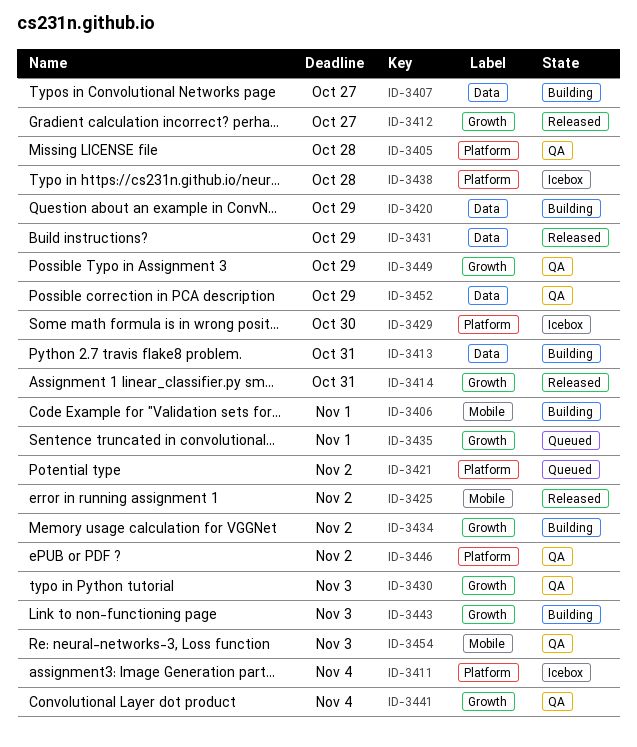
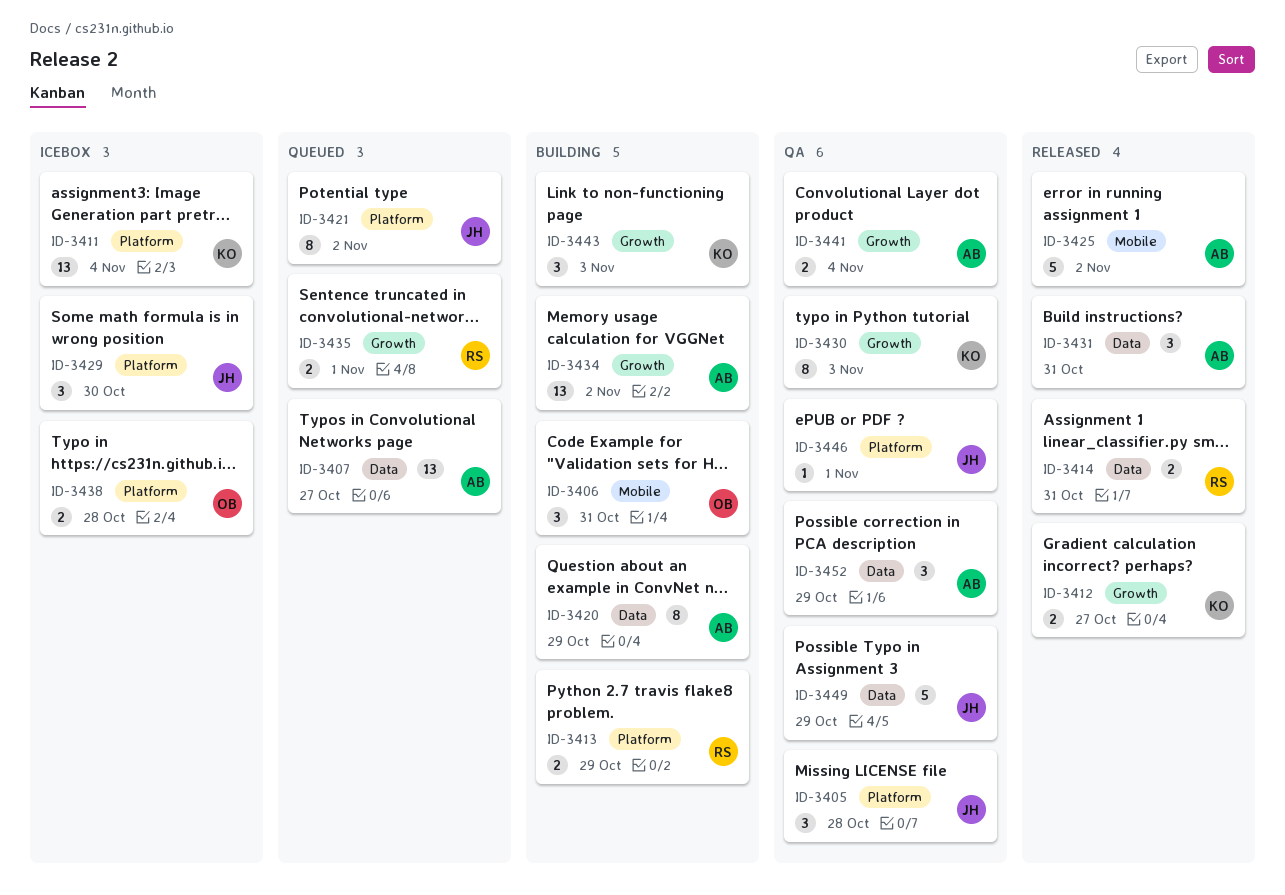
ID-3406, due: Nov 1 -> Oct 31
ID-3407, status: Building -> Queued
ID-3413, label: Data -> Platform
ID-3413, due: Oct 31 -> Oct 29
ID-3414, label: Growth -> Data
ID-3431, due: Oct 29 -> Oct 31
ID-3446, due: Nov 2 -> Nov 1
ID-3449, label: Growth -> Data
ID-3454: present -> none

